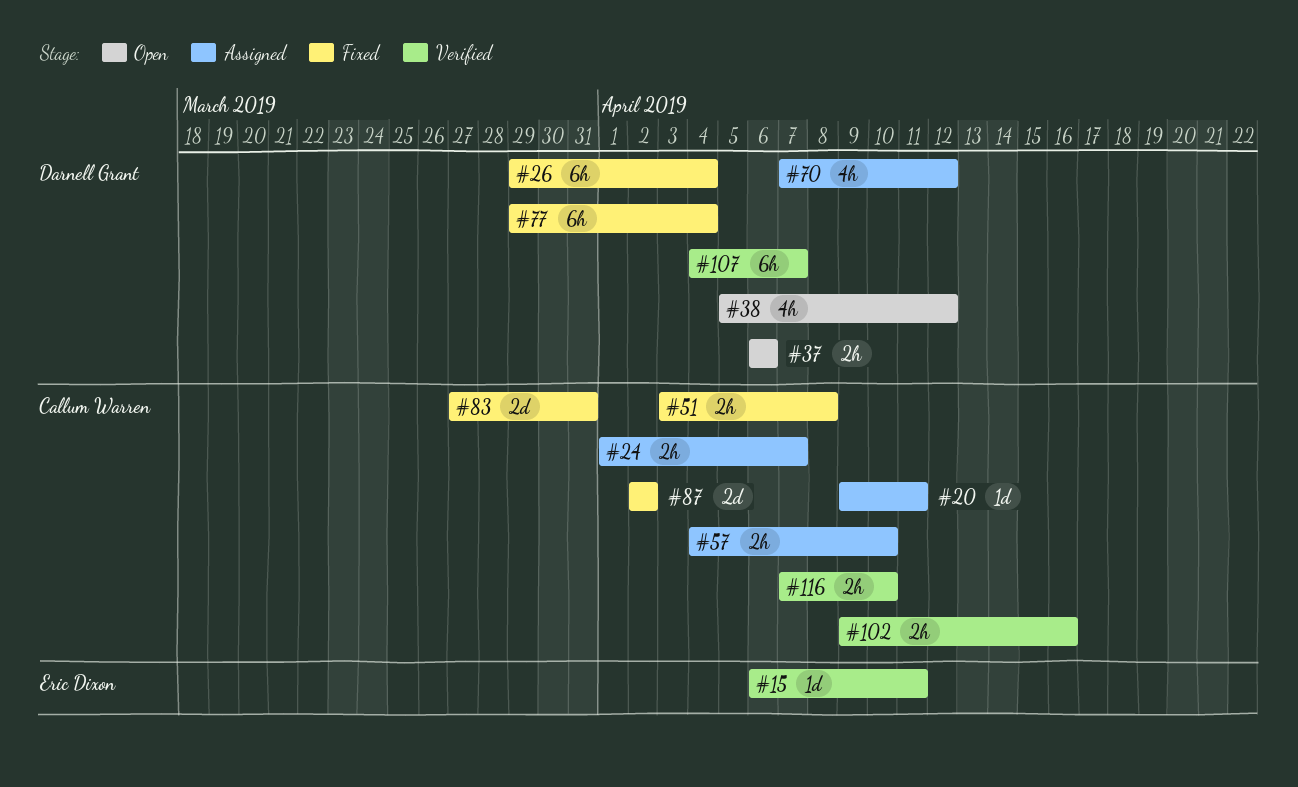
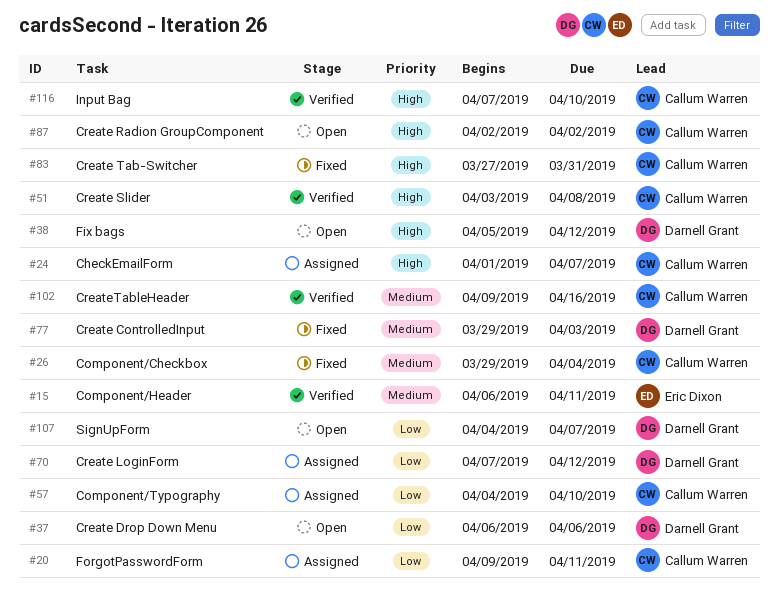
#26, owner: Darnell Grant -> Callum Warren
#51, status: Fixed -> Verified
#77, due: Apr 4 -> Apr 3
#87, status: Fixed -> Open
#107, status: Verified -> Open

